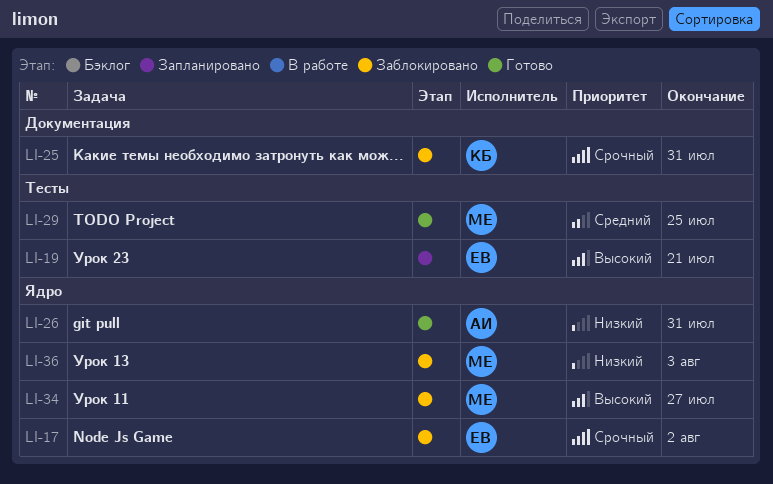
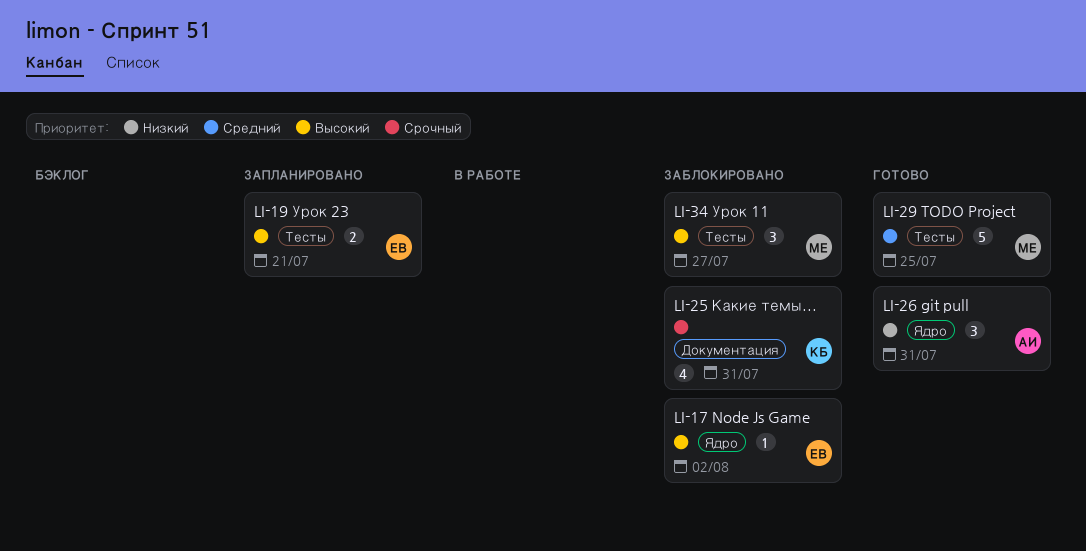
LI-17, priority: Срочный -> Высокий
LI-34, label: Ядро -> Тесты
LI-36: present -> none

